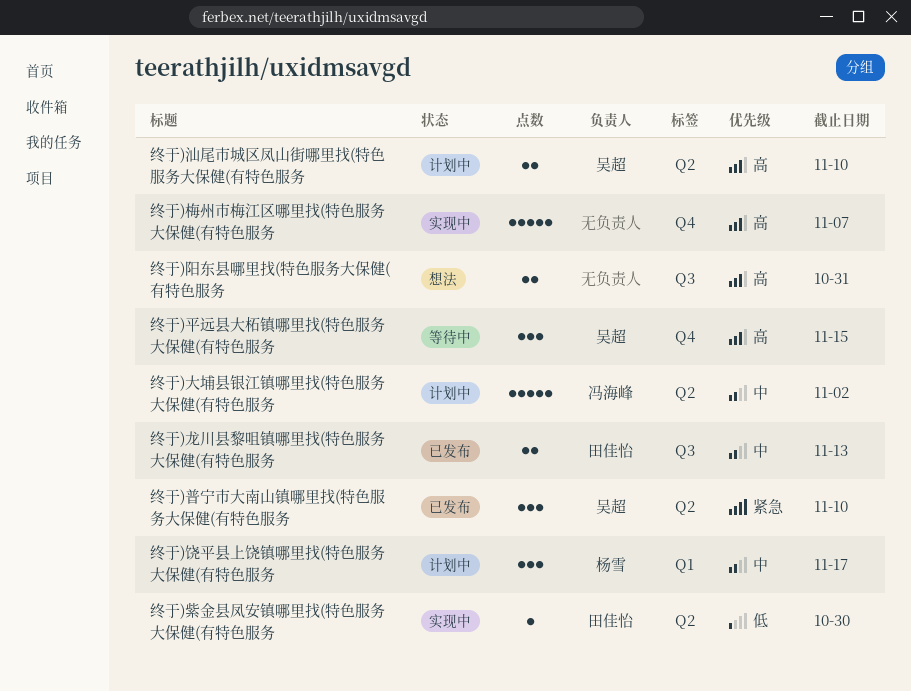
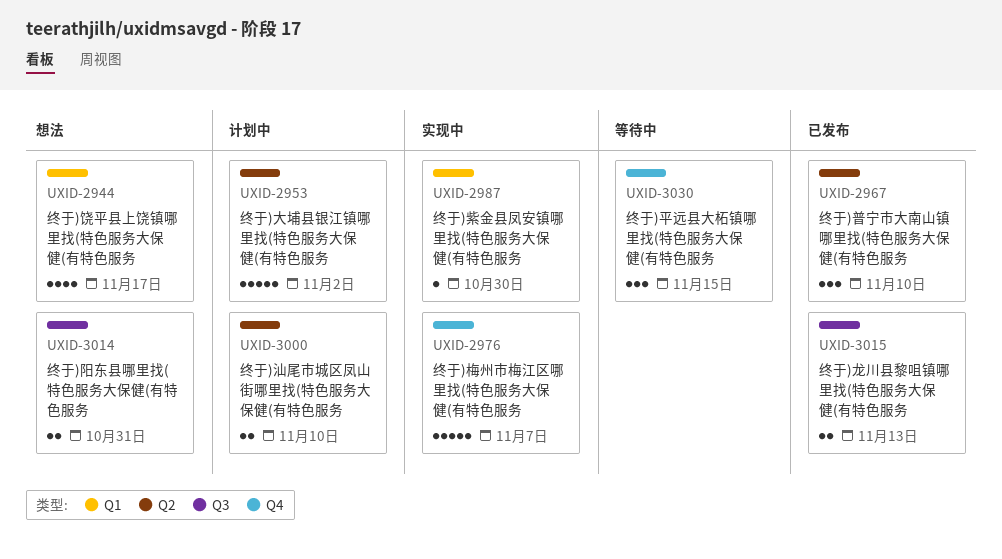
终于)紫金县凤安镇哪里找(特色服务大保健(有特色服务, label: Q2 -> Q1
终于)饶平县上饶镇哪里找(特色服务大保健(有特色服务, status: 计划中 -> 想法
终于)饶平县上饶镇哪里找(特色服务大保健(有特色服务, estimate: 3 -> 4

